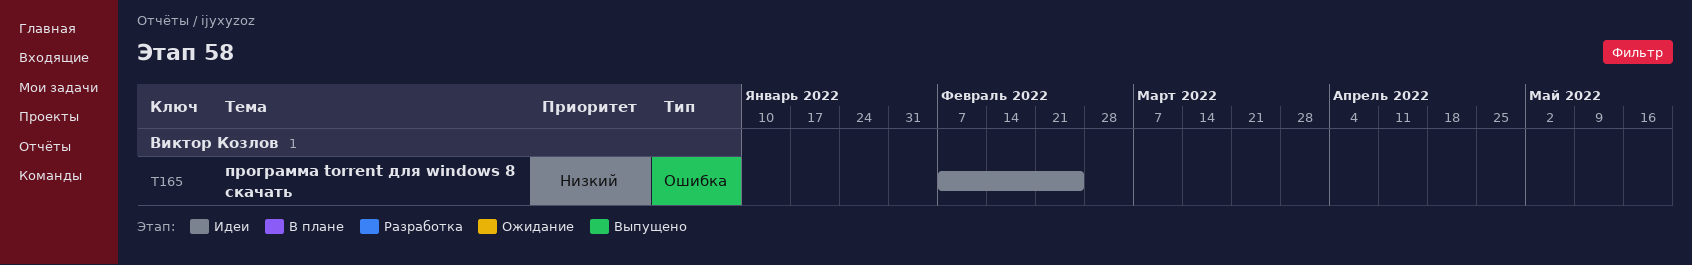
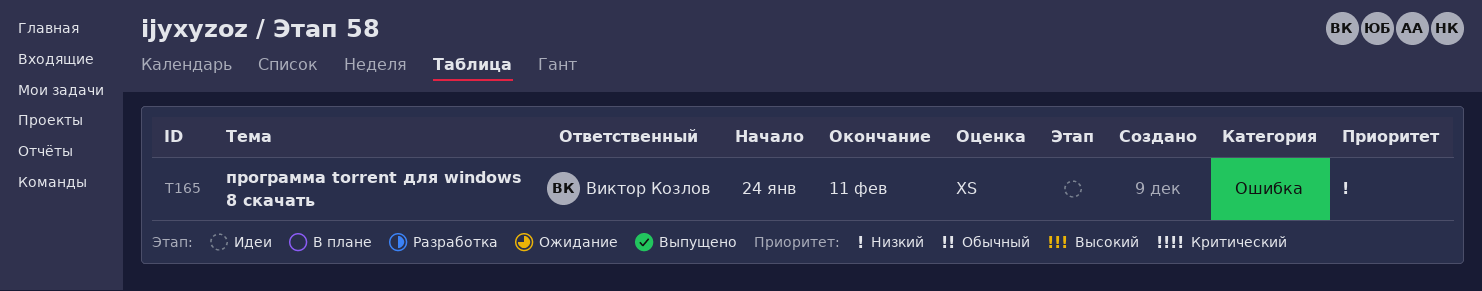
T165, start: Feb 7 -> Jan 24
T165, due: Feb 25 -> Feb 11

